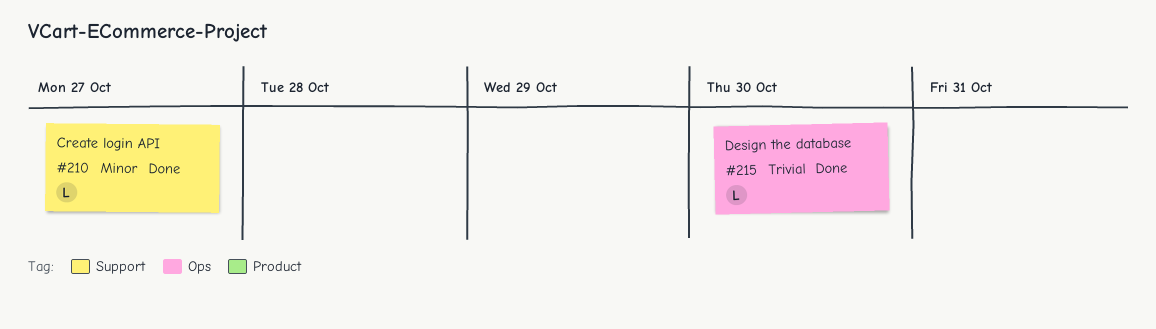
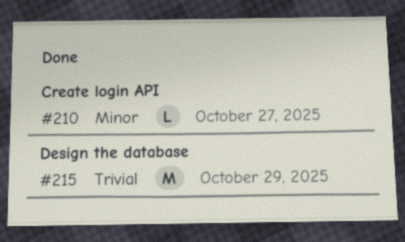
#215, estimate: L -> M
#215, due: Oct 30 -> Oct 29

